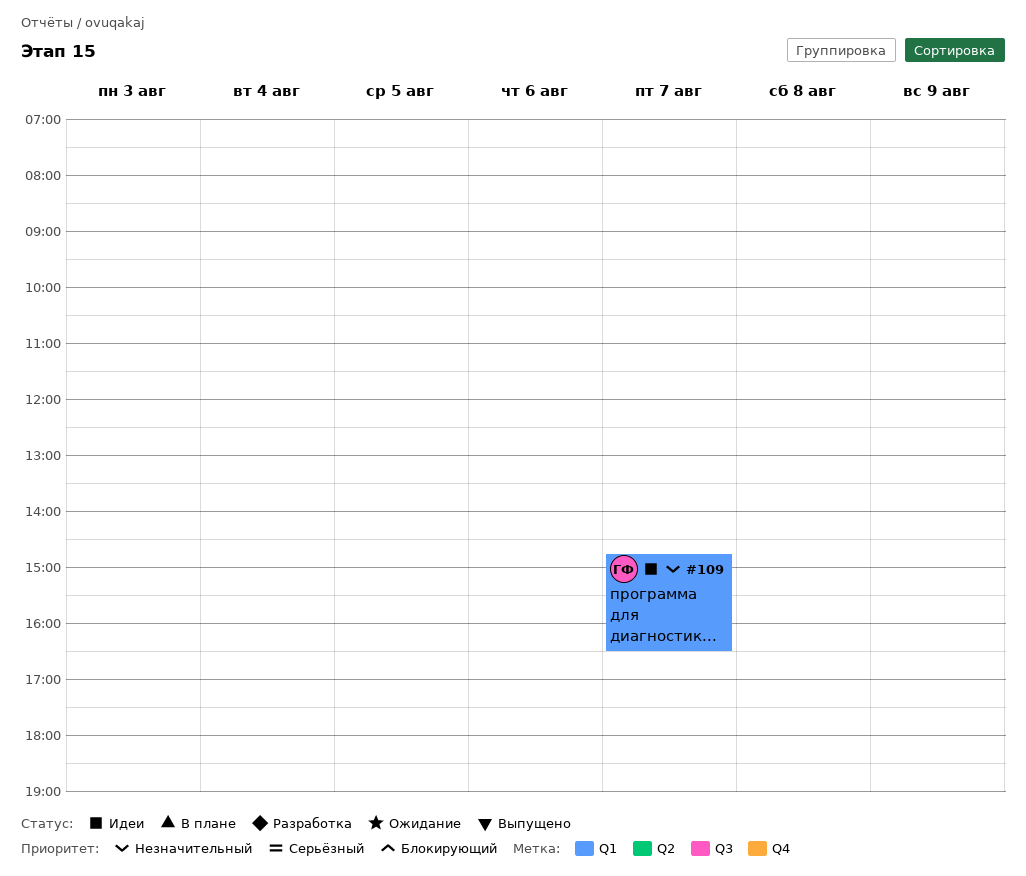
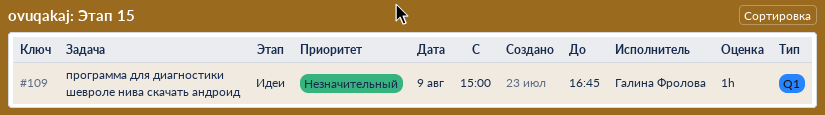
#109, day: Aug 7 -> Aug 9
#109, begins: 14:45 -> 15:00
#109, ends: 16:30 -> 16:45

